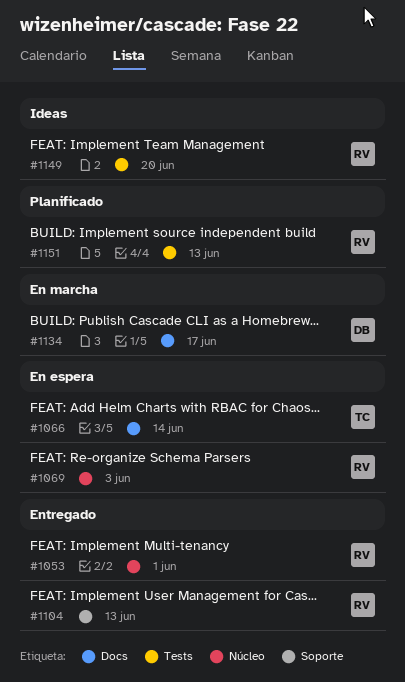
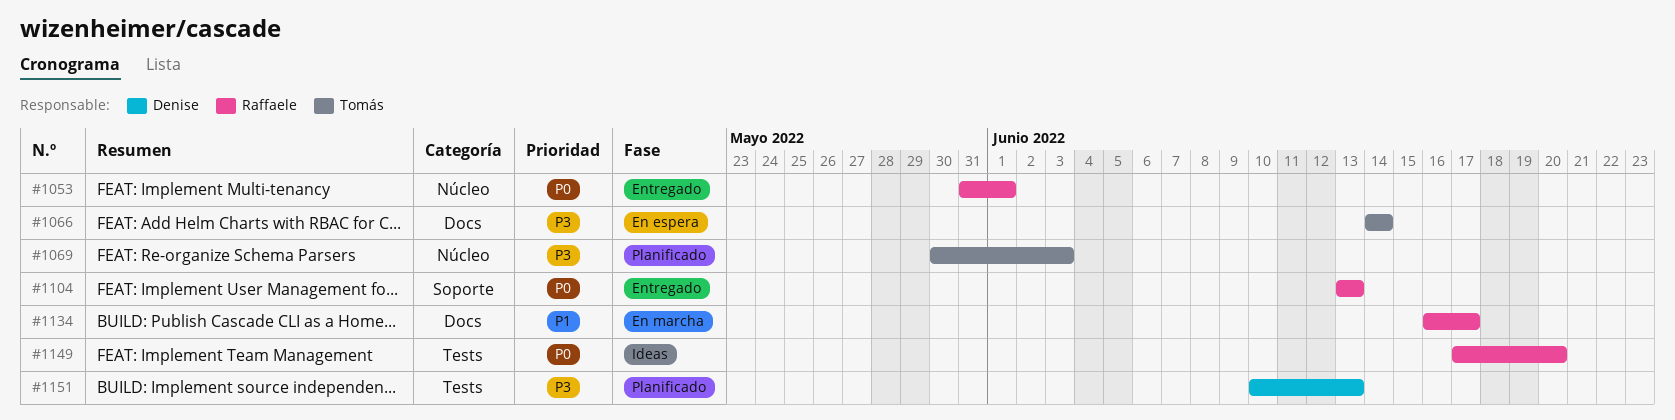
#1069, status: En espera -> Planificado
#1069, owner: Raffaele -> Tomás
#1134, owner: Denise -> Raffaele
#1151, owner: Raffaele -> Denise

